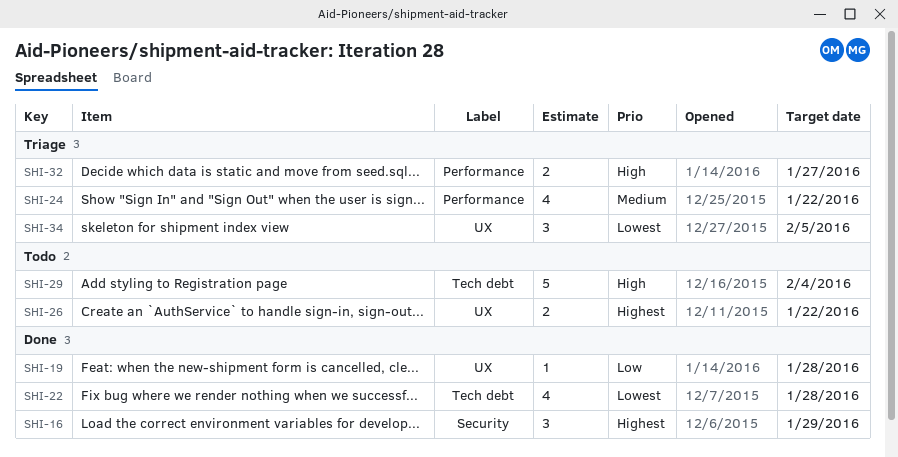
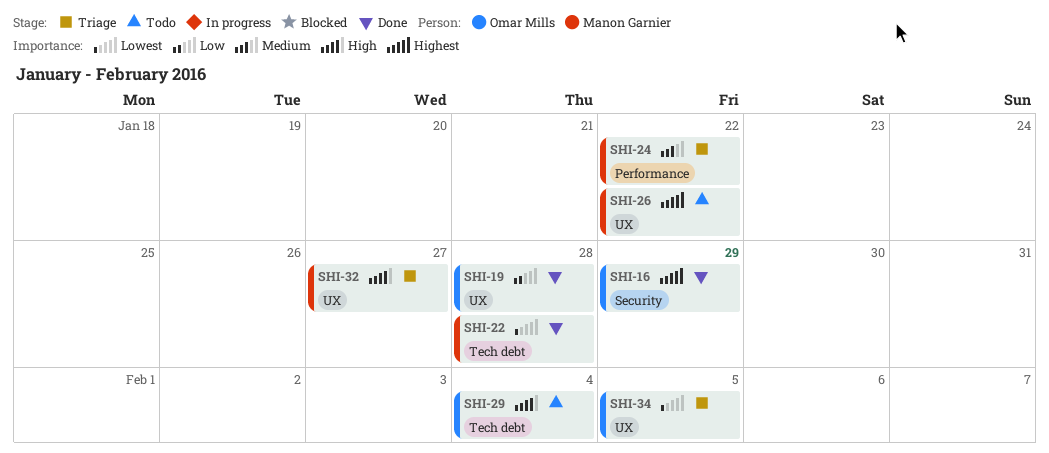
SHI-32, label: Performance -> UX

